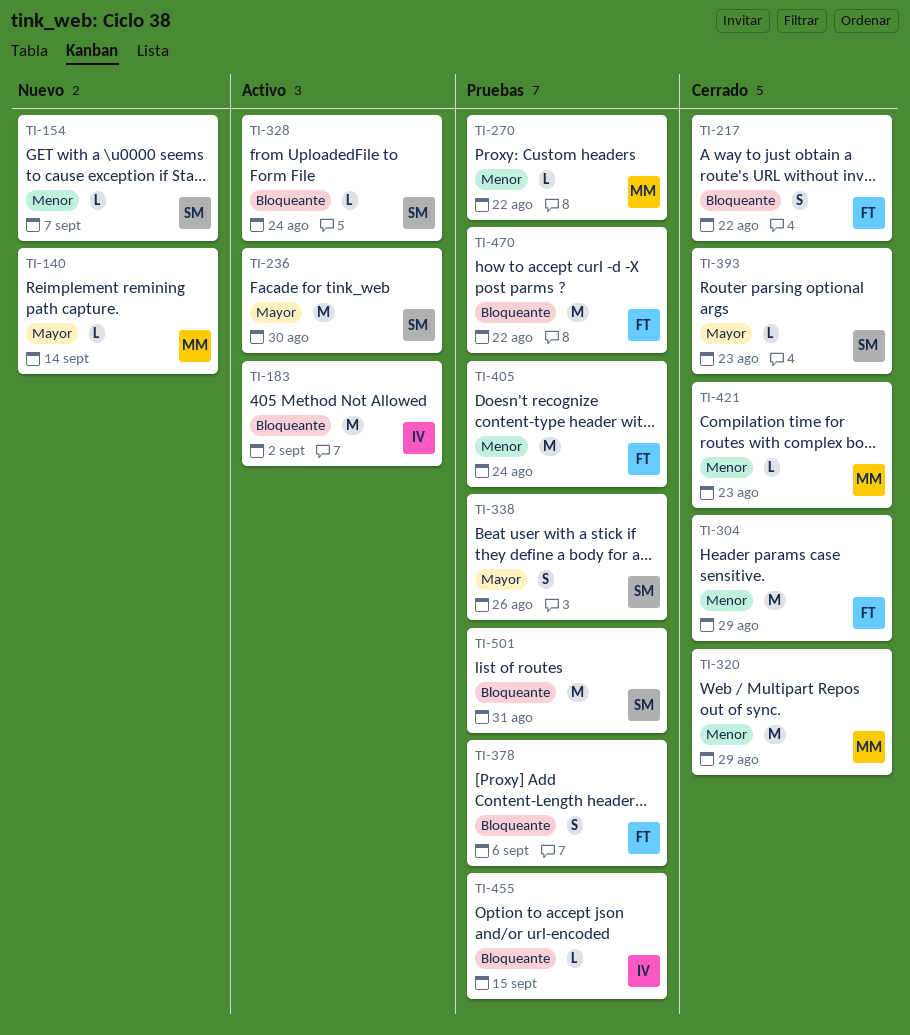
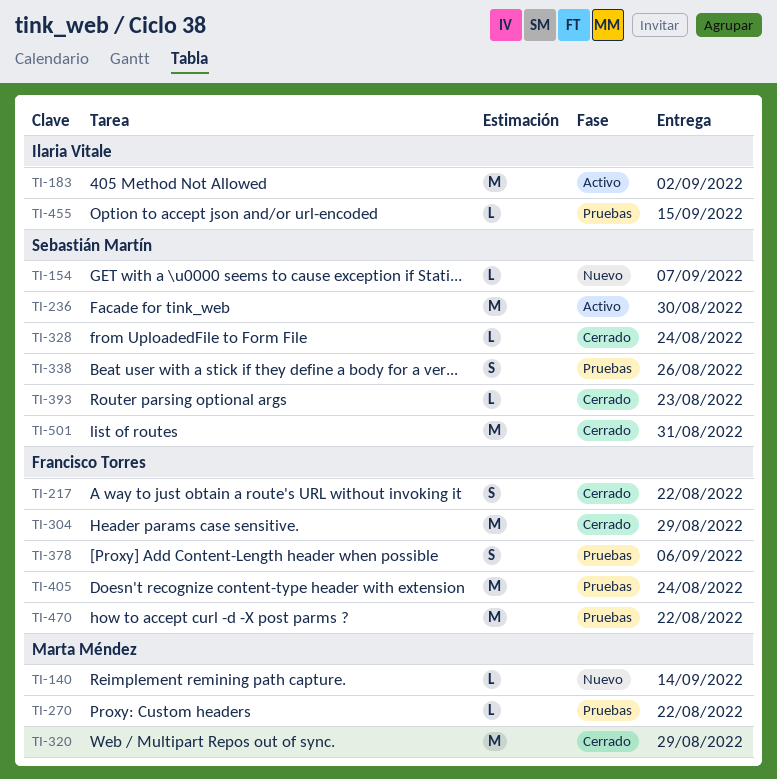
TI-328, status: Activo -> Cerrado
TI-421: present -> none
TI-501, status: Pruebas -> Cerrado

